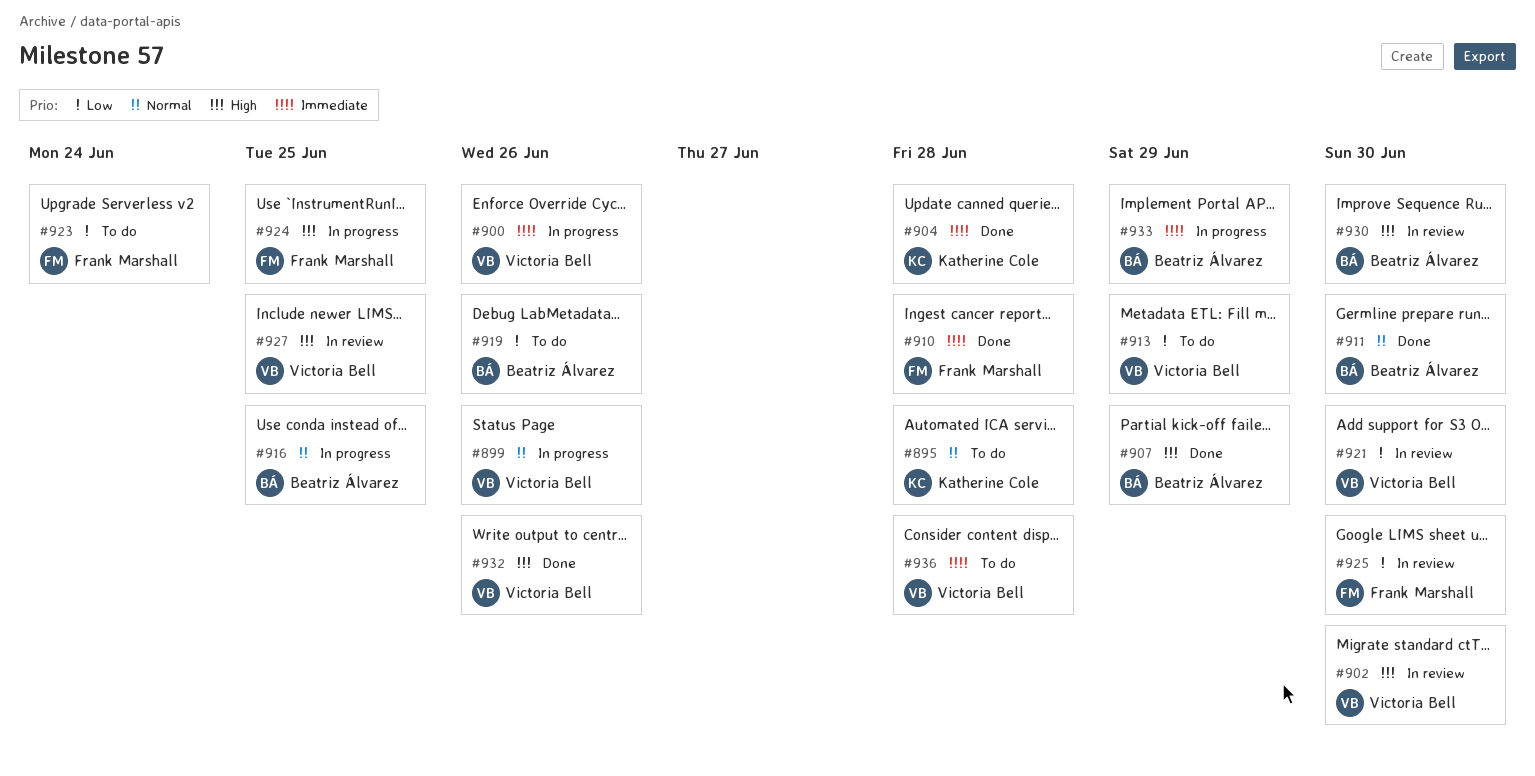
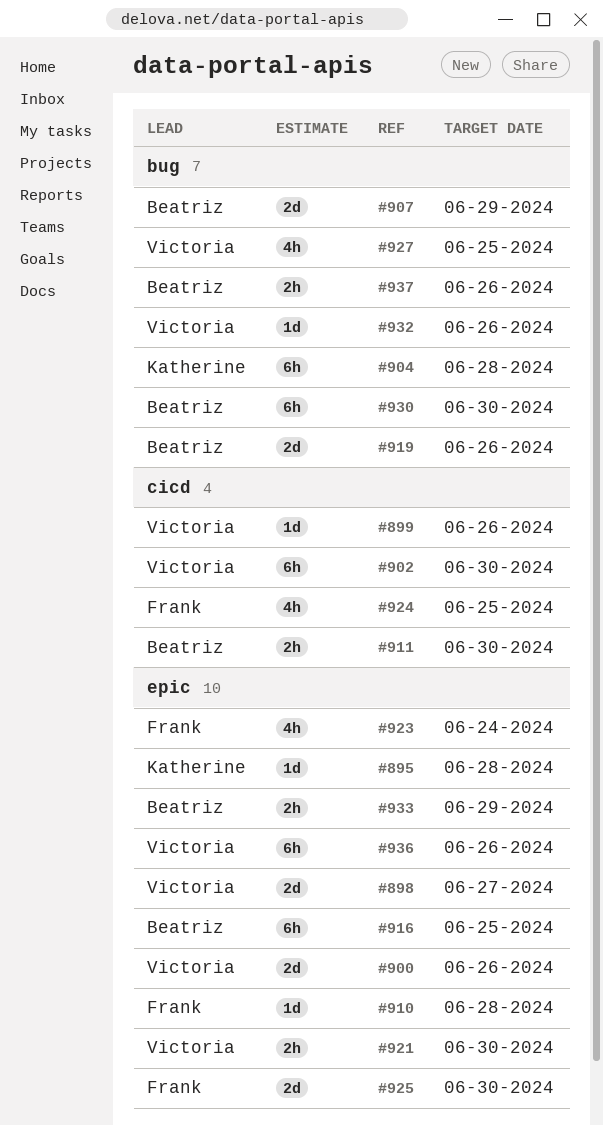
#898: none -> present
#913: present -> none
#936, due: Jun 28 -> Jun 26
#937: none -> present

